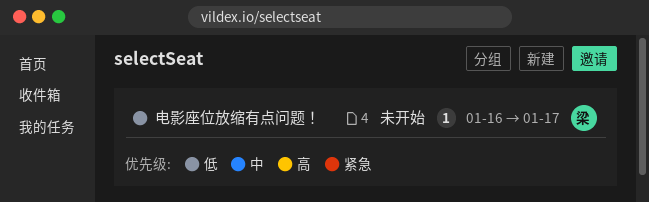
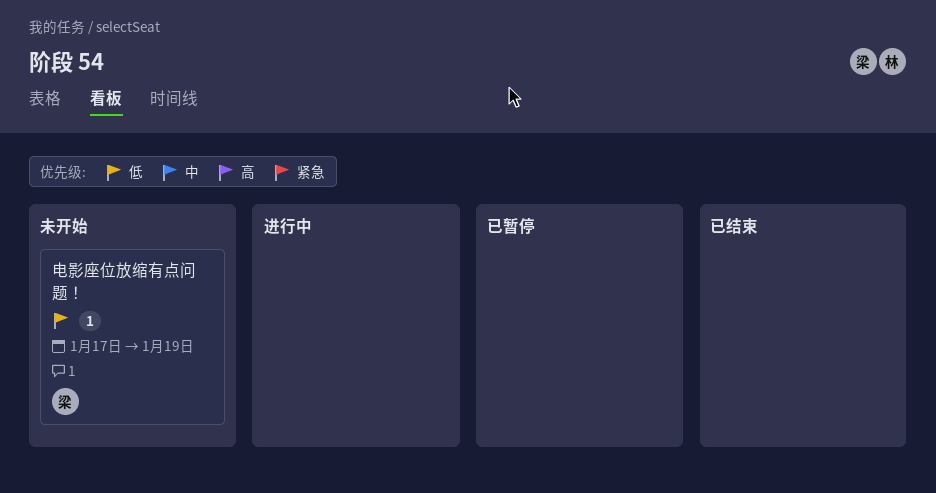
电影座位放缩有点问题！, start: Jan 16 -> Jan 17
电影座位放缩有点问题！, due: Jan 17 -> Jan 19

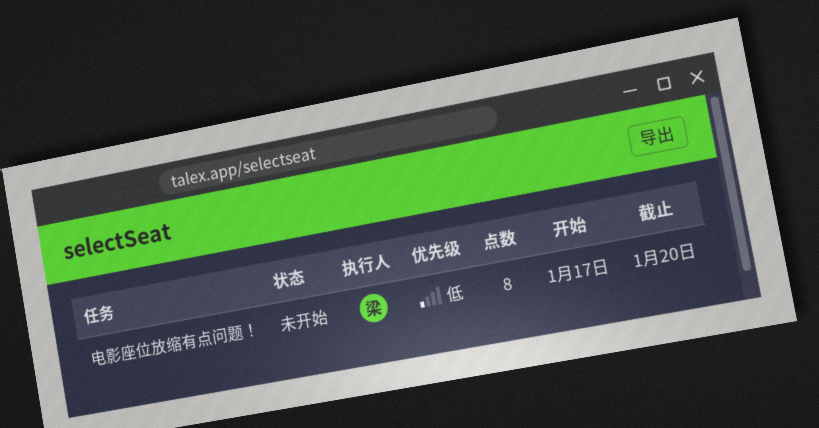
电影座位放缩有点问题！, estimate: 1 -> 8
电影座位放缩有点问题！, due: Jan 19 -> Jan 20

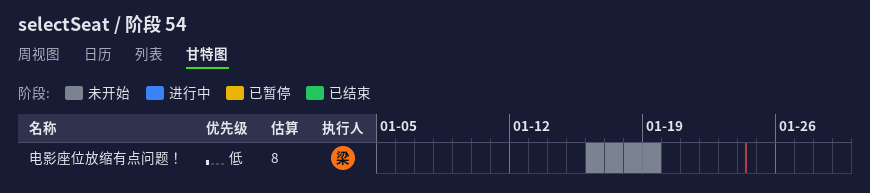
电影座位放缩有点问题！, start: Jan 17 -> Jan 16
电影座位放缩有点问题！, due: Jan 20 -> Jan 19

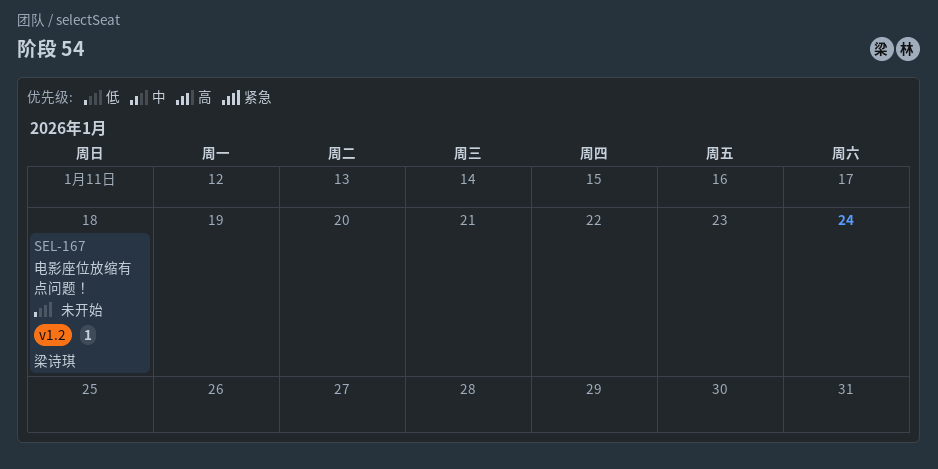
电影座位放缩有点问题！, estimate: 8 -> 1
电影座位放缩有点问题！, due: Jan 19 -> Jan 18

